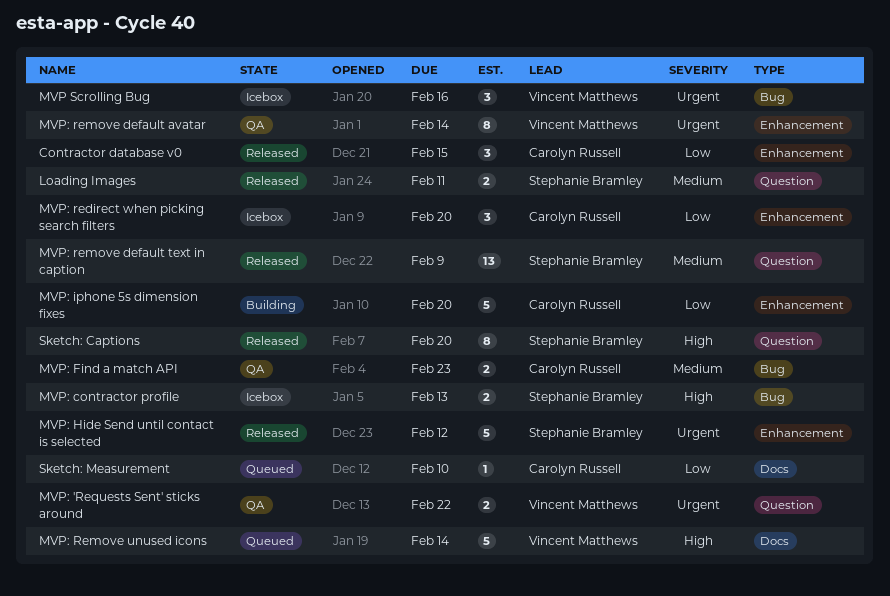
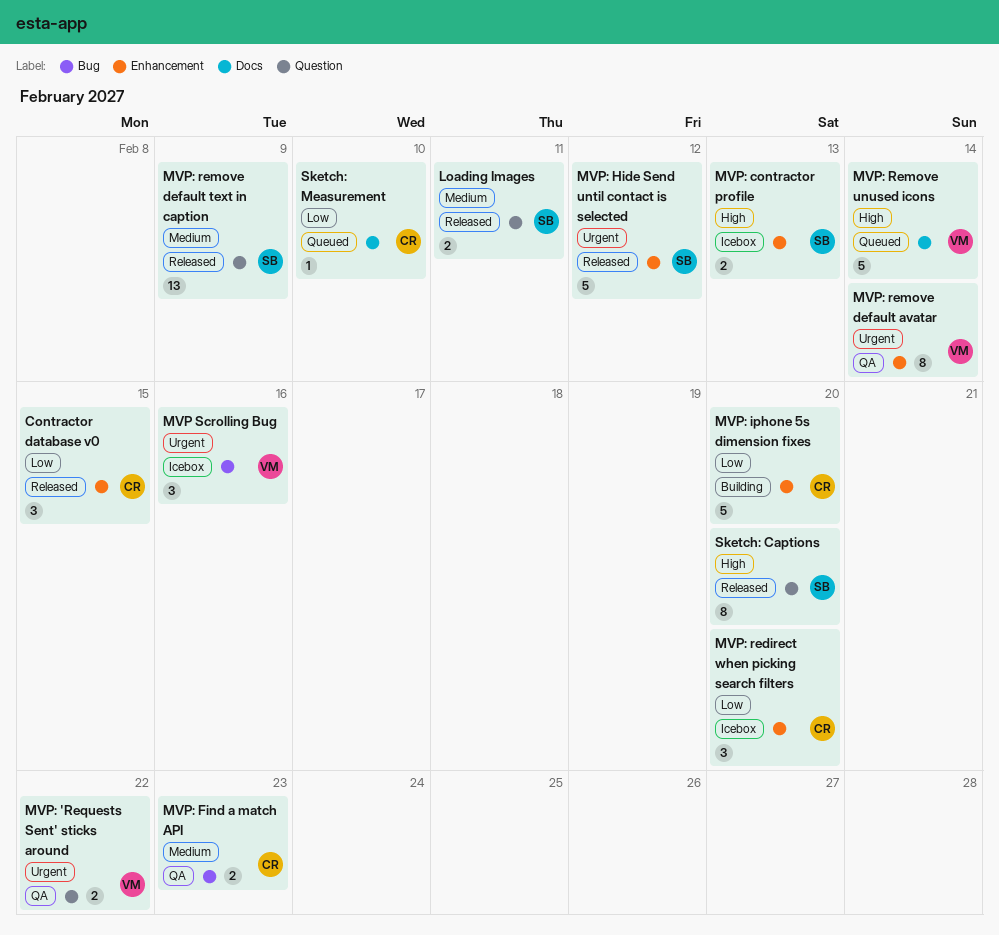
MVP: contractor profile, label: Bug -> Enhancement

